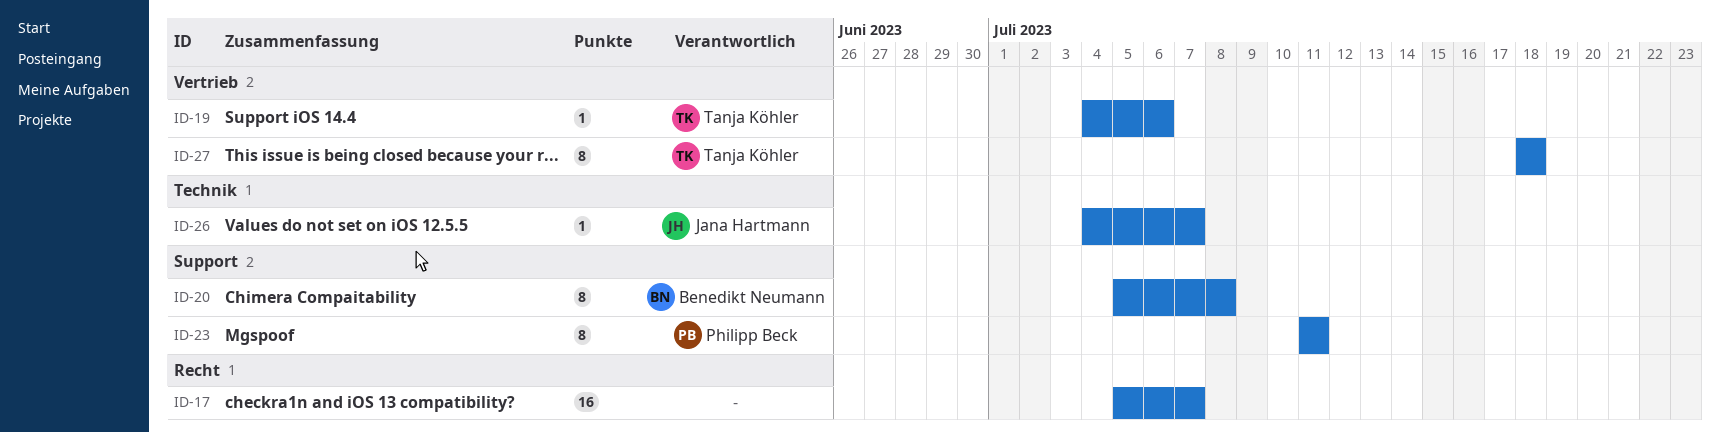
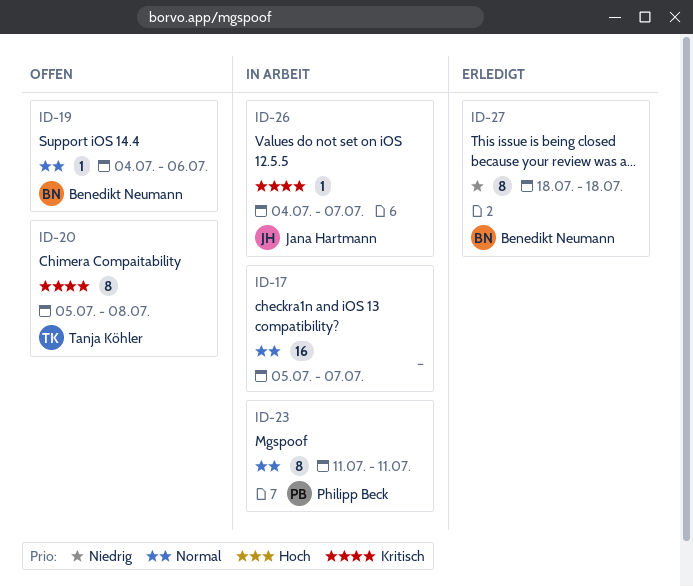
ID-19, owner: Tanja Köhler -> Benedikt Neumann
ID-20, owner: Benedikt Neumann -> Tanja Köhler
ID-27, owner: Tanja Köhler -> Benedikt Neumann

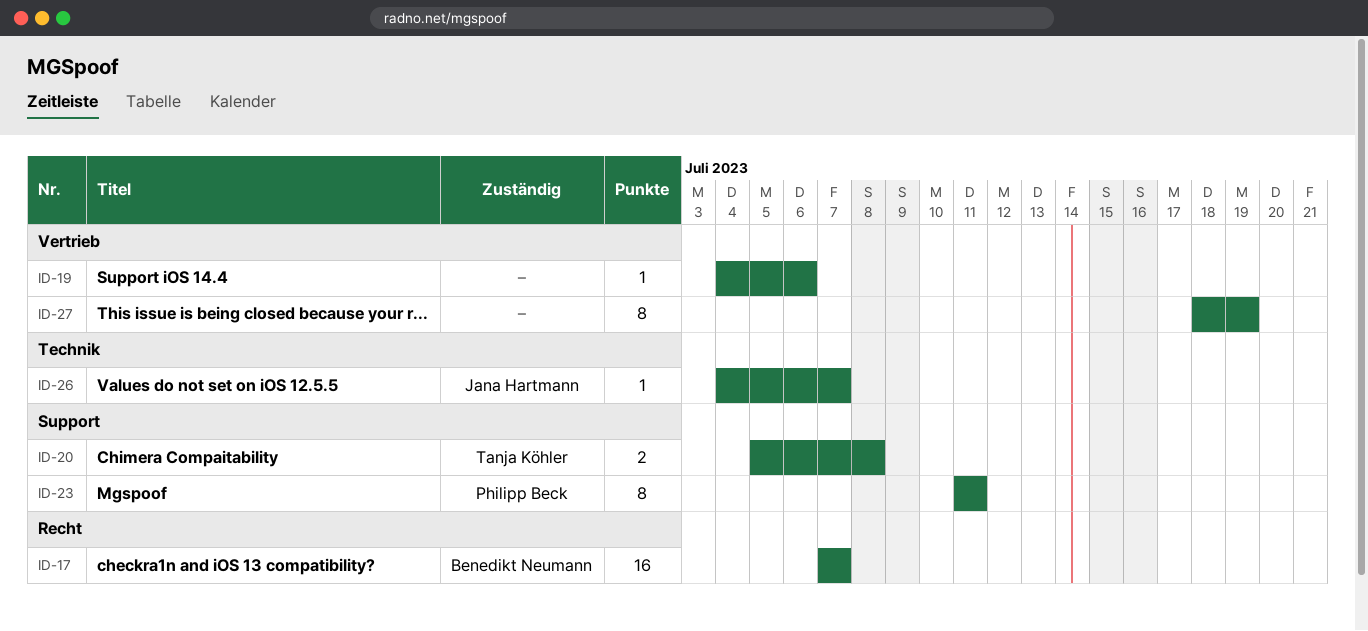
ID-17, owner: none -> Benedikt Neumann
ID-17, start: Jul 5 -> Jul 7
ID-19, owner: Benedikt Neumann -> none
ID-20, estimate: 8 -> 2
ID-27, owner: Benedikt Neumann -> none
ID-27, due: Jul 18 -> Jul 19

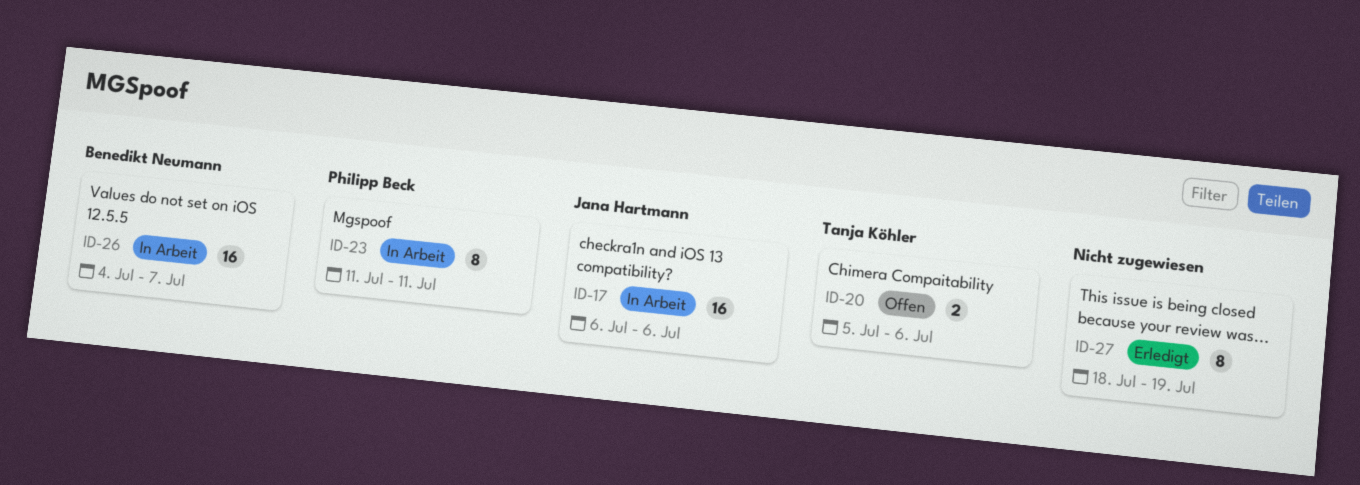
ID-17, owner: Benedikt Neumann -> Jana Hartmann
ID-17, start: Jul 7 -> Jul 6
ID-17, due: Jul 7 -> Jul 6
ID-19: present -> none
ID-20, due: Jul 8 -> Jul 6
ID-26, owner: Jana Hartmann -> Benedikt Neumann
ID-26, estimate: 1 -> 16

